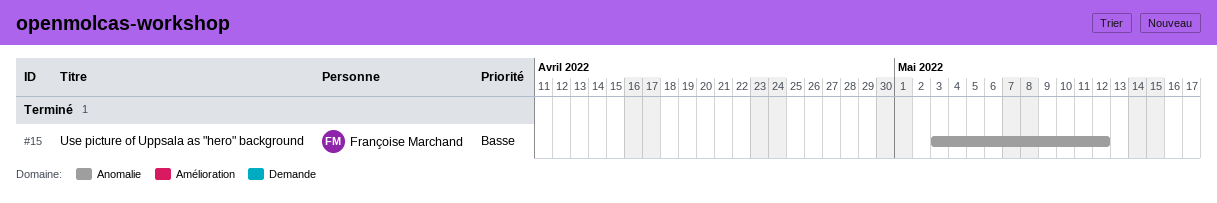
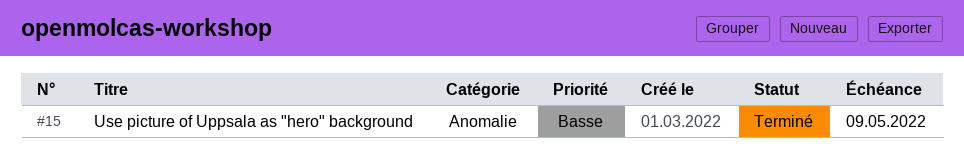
#15, due: May 12 -> May 9

